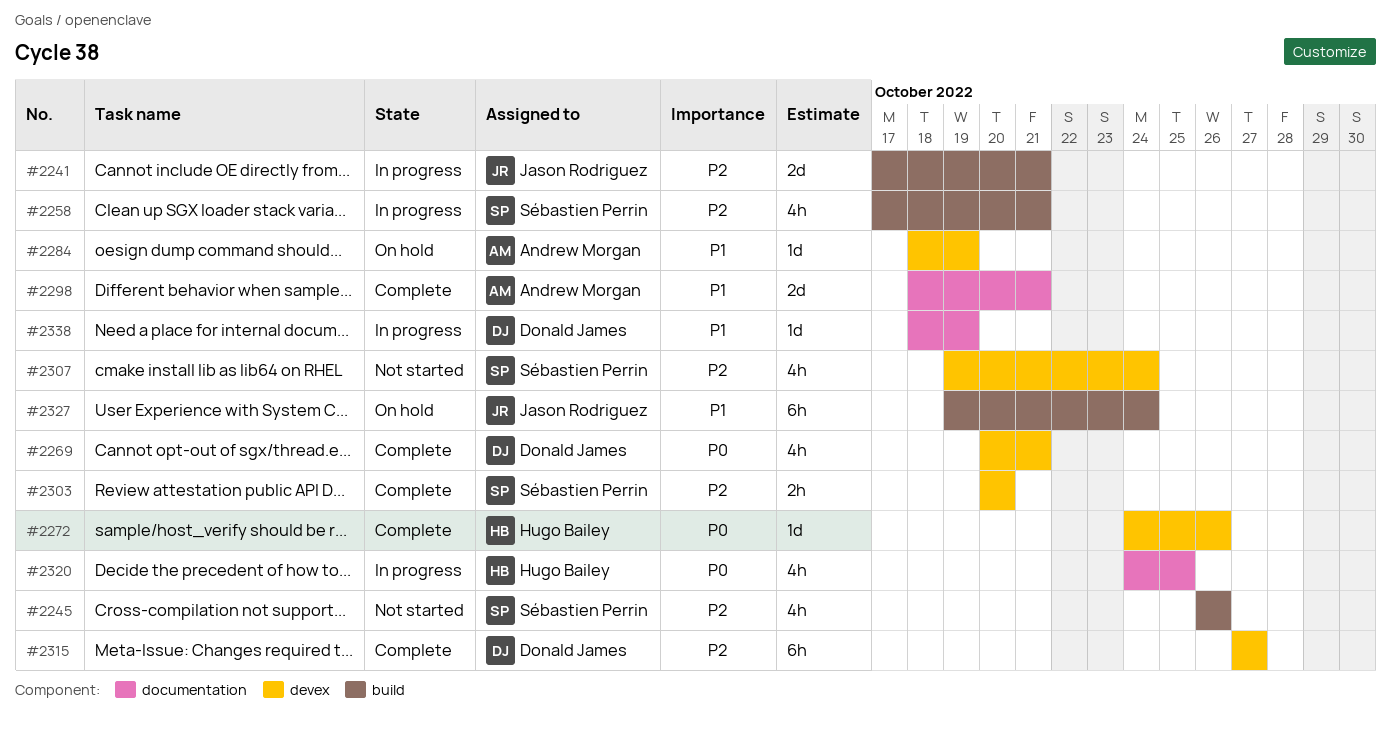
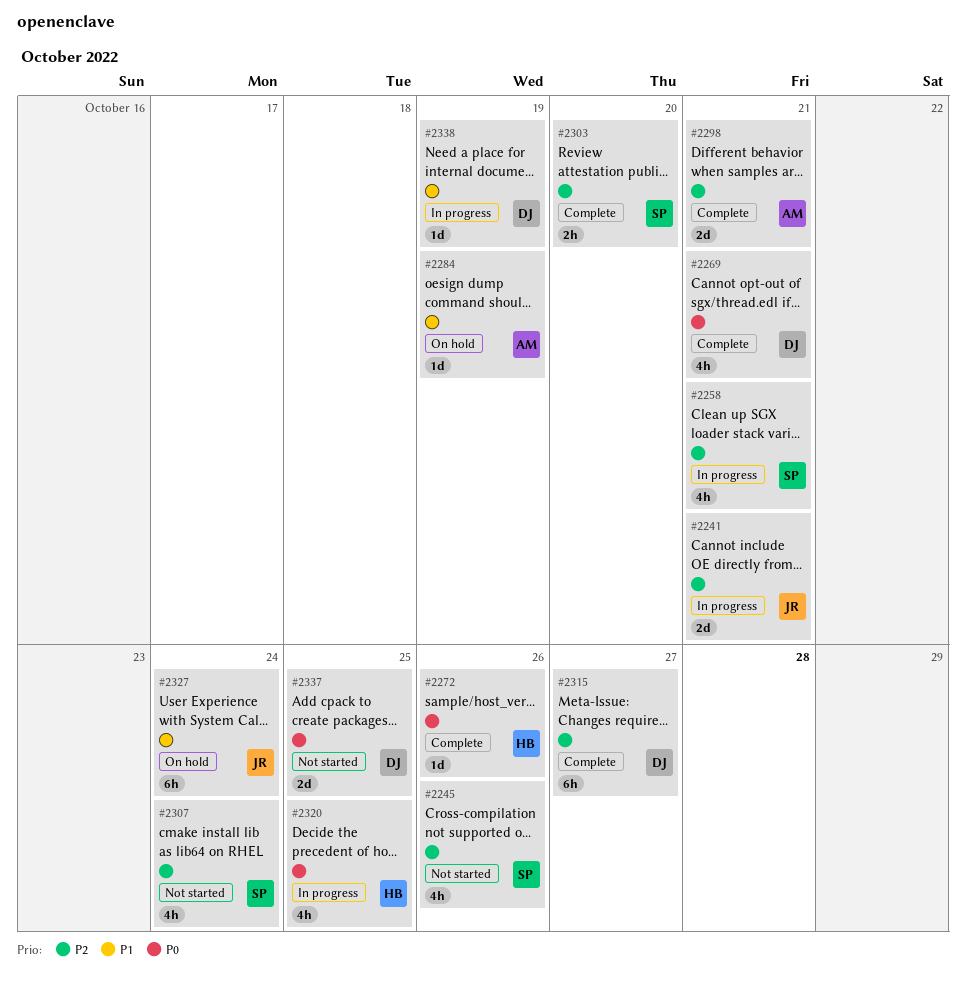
#2298, priority: P1 -> P2
#2337: none -> present

